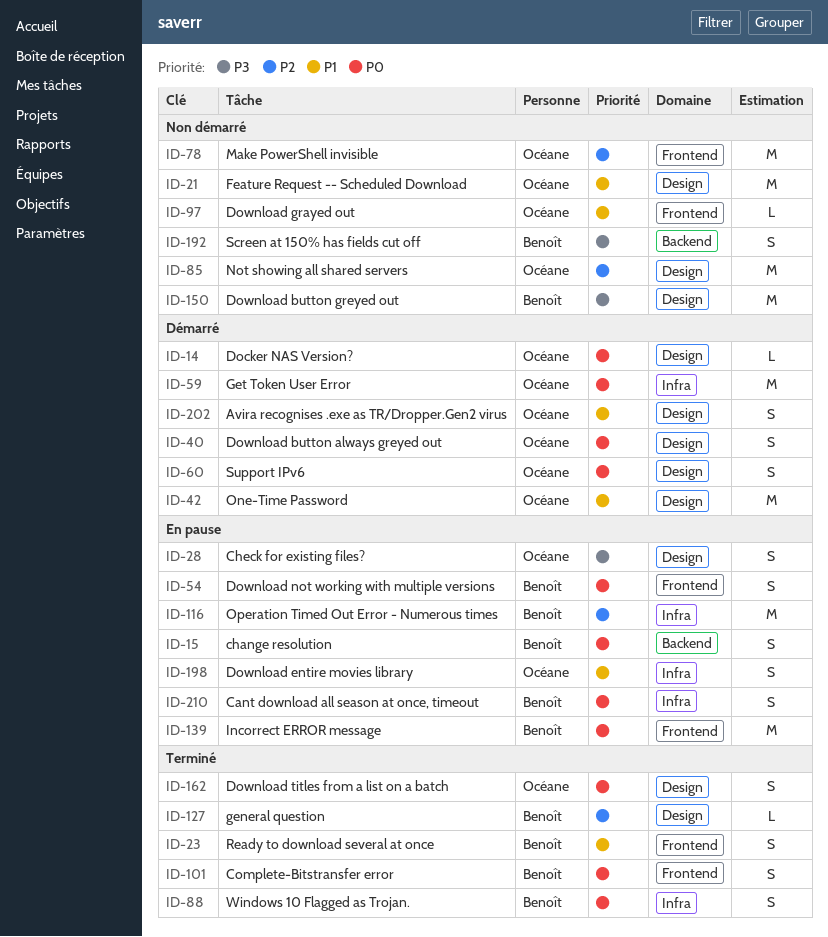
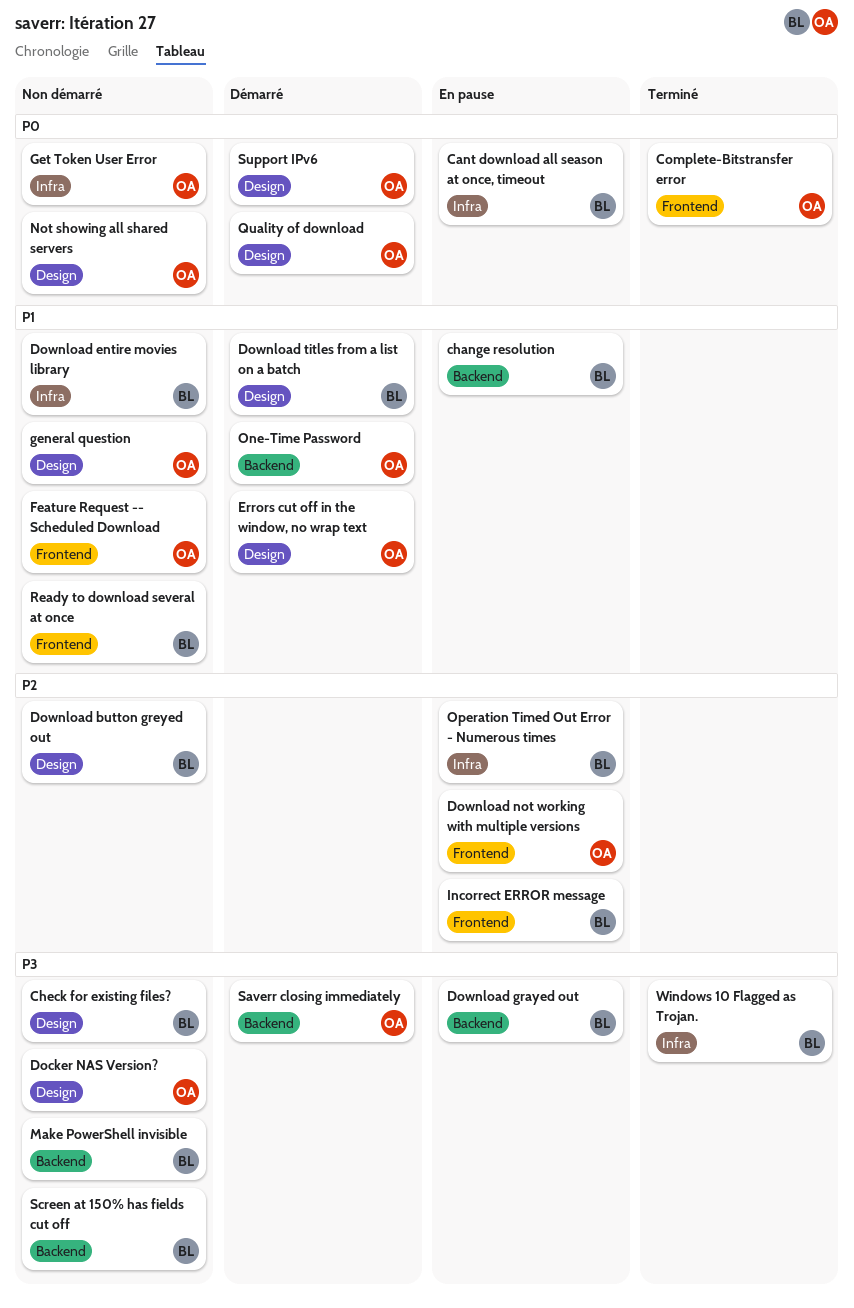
Avira recognises .exe as TR/Dropper.Gen2 virus: present -> none
change resolution, priority: P0 -> P1
Check for existing files?, status: En pause -> Non démarré
Check for existing files?, owner: Océane -> Benoît
Complete-Bitstransfer error, owner: Benoît -> Océane
Docker NAS Version?, status: Démarré -> Non démarré
Docker NAS Version?, priority: P0 -> P3
Download button always greyed out: present -> none
Download button greyed out, priority: P3 -> P2
Download entire movies library, status: En pause -> Non démarré
Download entire movies library, owner: Océane -> Benoît
Download grayed out, status: Non démarré -> En pause
Download grayed out, owner: Océane -> Benoît
Download grayed out, priority: P1 -> P3
Download grayed out, label: Frontend -> Backend
Download not working with multiple versions, owner: Benoît -> Océane
Download not working with multiple versions, priority: P0 -> P2
Download titles from a list on a batch, status: Terminé -> Démarré
Download titles from a list on a batch, owner: Océane -> Benoît
Download titles from a list on a batch, priority: P0 -> P1
Errors cut off in the window, no wrap text: none -> present
Feature Request -- Scheduled Download, label: Design -> Frontend
general question, status: Terminé -> Non démarré
general question, owner: Benoît -> Océane
general question, priority: P2 -> P1
Get Token User Error, status: Démarré -> Non démarré
Incorrect ERROR message, priority: P0 -> P2
Make PowerShell invisible, owner: Océane -> Benoît
Make PowerShell invisible, priority: P2 -> P3
Make PowerShell invisible, label: Frontend -> Backend
Not showing all shared servers, priority: P2 -> P0
One-Time Password, label: Design -> Backend
Quality of download: none -> present
Ready to download several at once, status: Terminé -> Non démarré
Saverr closing immediately: none -> present
Windows 10 Flagged as Trojan., priority: P0 -> P3

